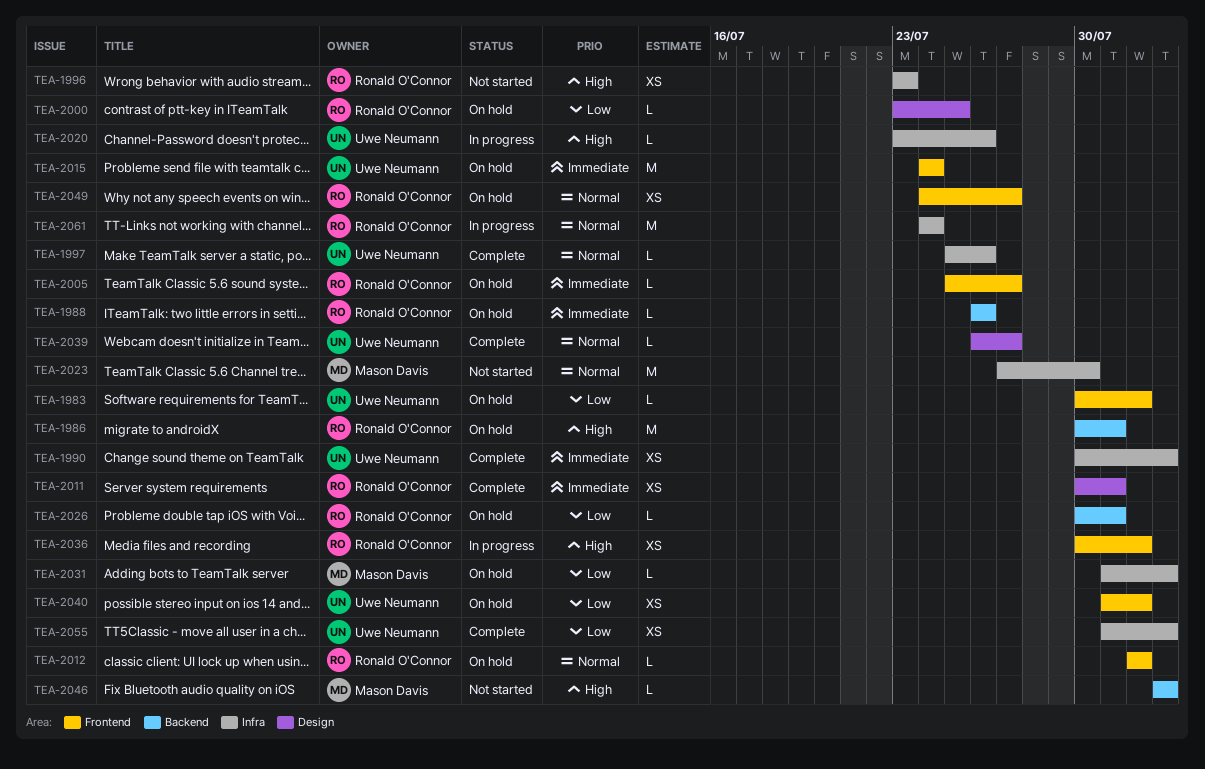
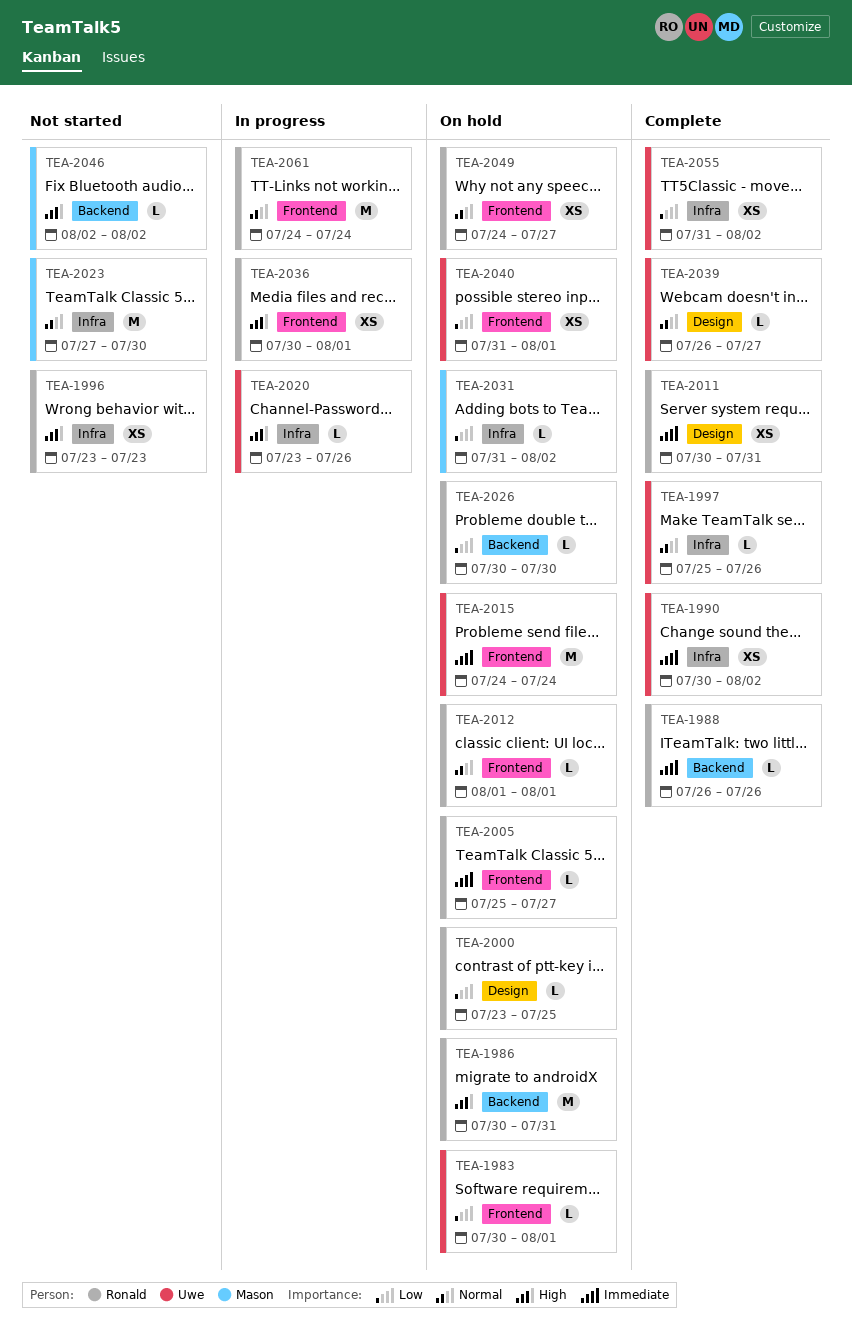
TEA-1988, status: On hold -> Complete
TEA-2026, due: Jul 31 -> Jul 30
TEA-2061, label: Infra -> Frontend

